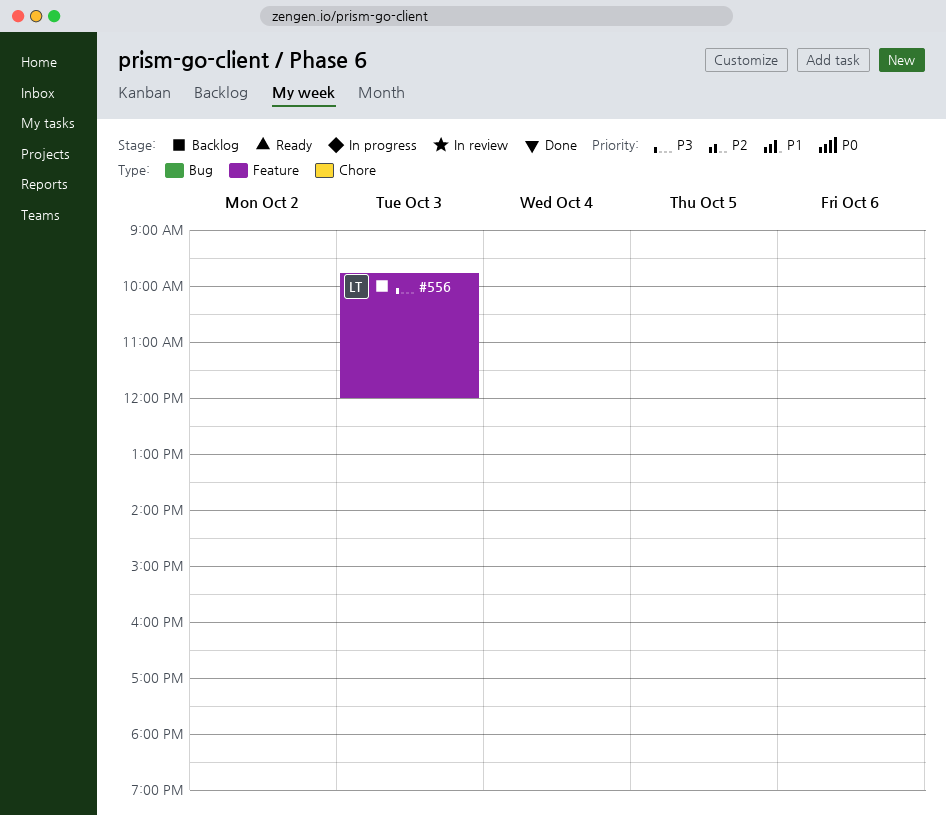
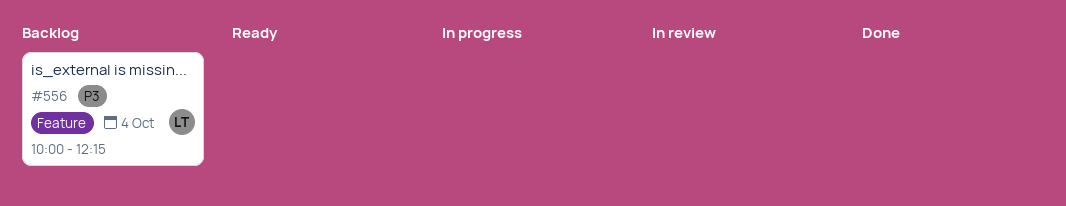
#556, day: Oct 3 -> Oct 4
#556, begins: 09:45 -> 10:00
#556, ends: 12:00 -> 12:15

